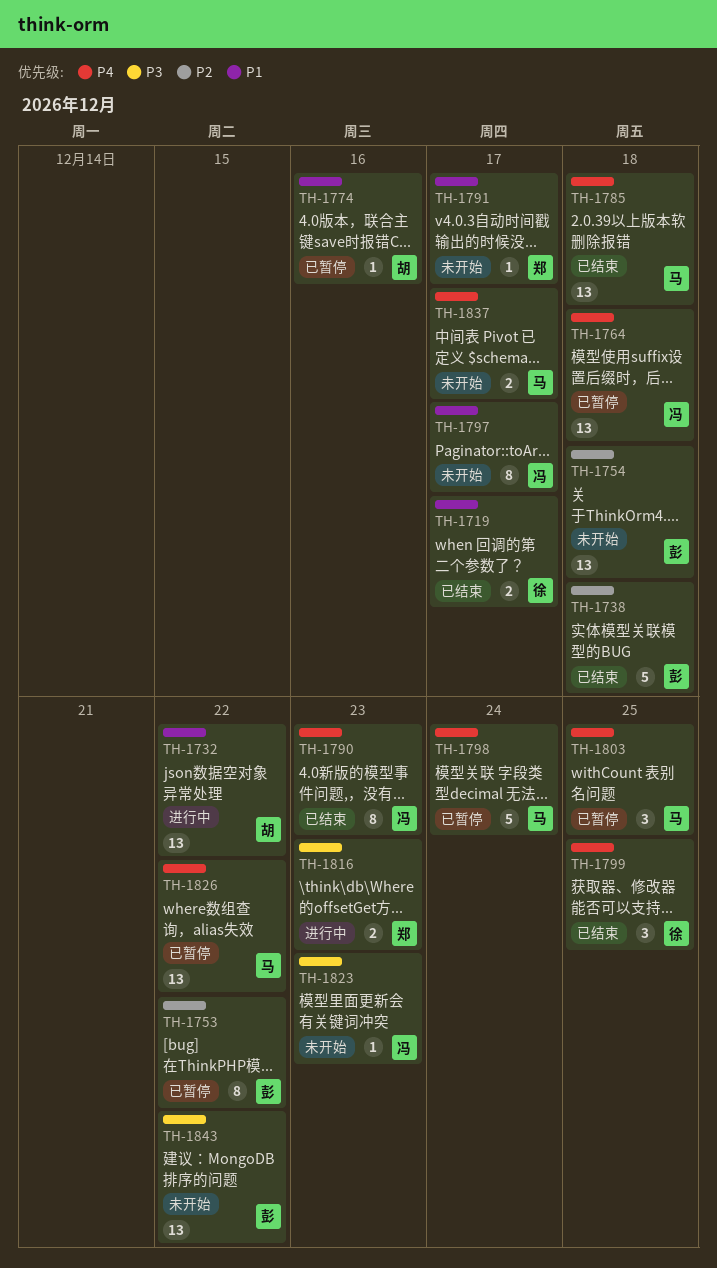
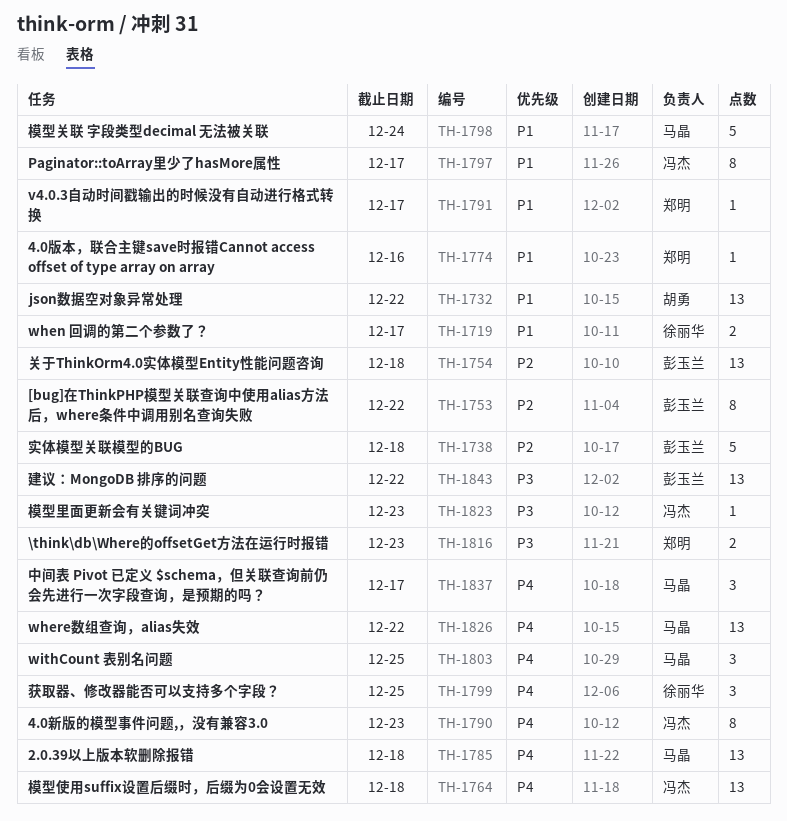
TH-1774, owner: 胡勇 -> 郑明
TH-1798, priority: P4 -> P1
TH-1837, estimate: 2 -> 3

